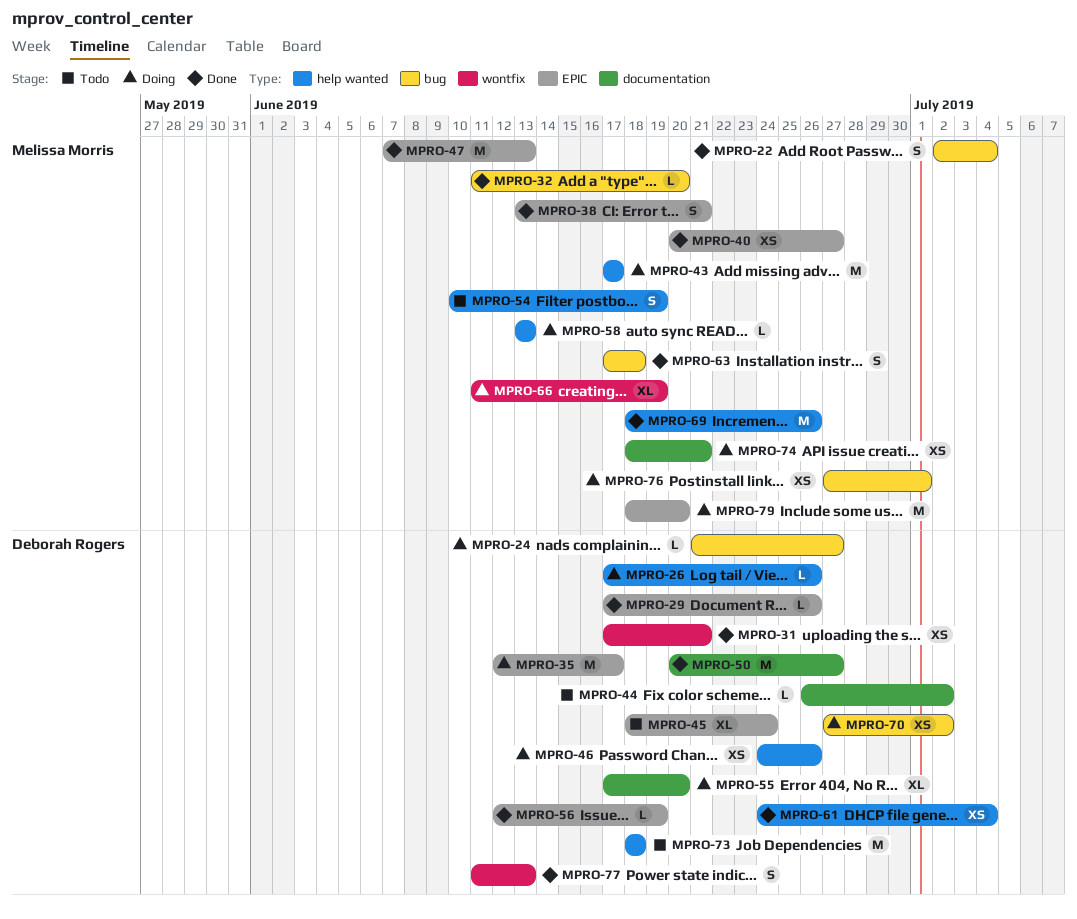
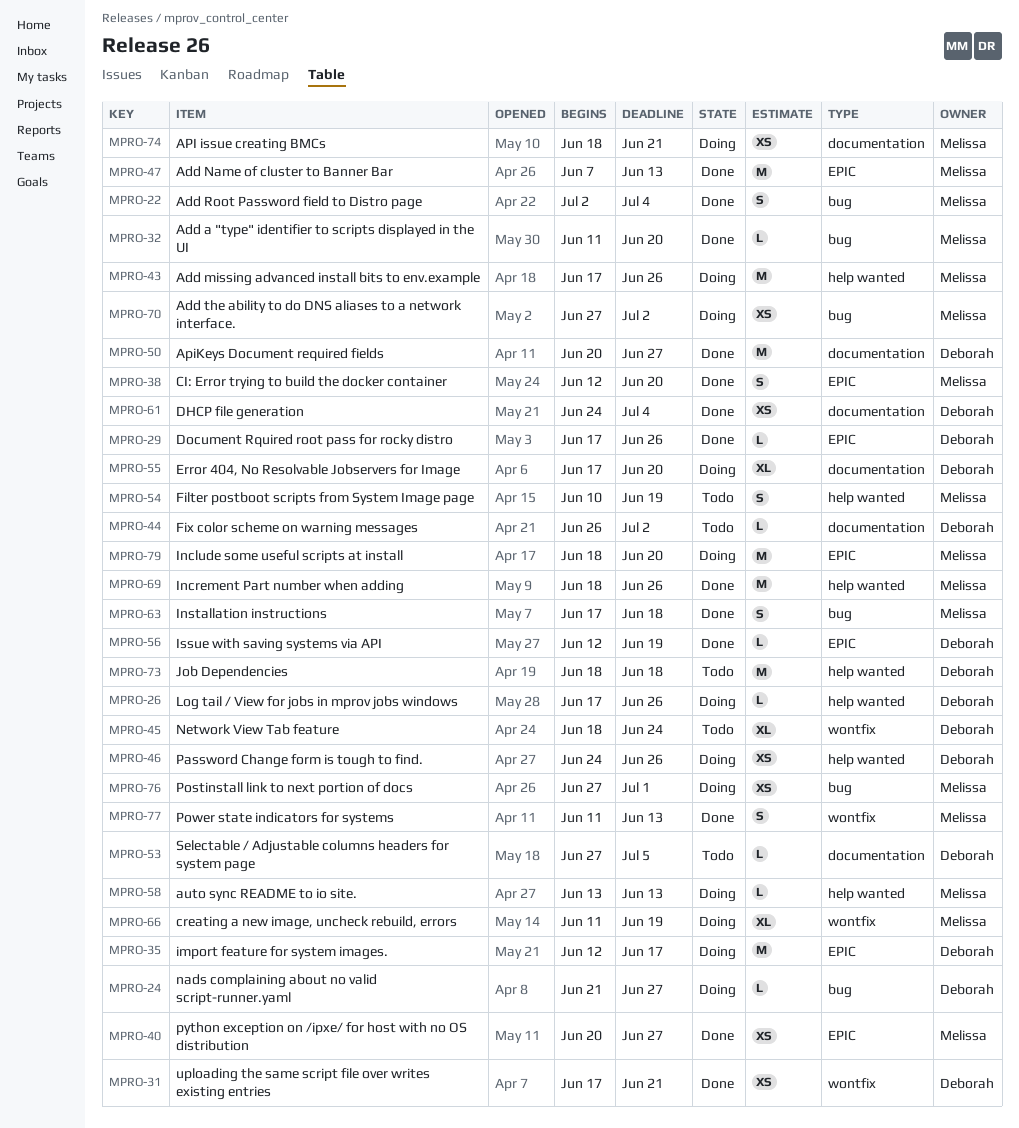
MPRO-38, start: Jun 13 -> Jun 12
MPRO-38, due: Jun 21 -> Jun 20
MPRO-43, due: Jun 17 -> Jun 26
MPRO-45, label: EPIC -> wontfix
MPRO-53: none -> present
MPRO-61, label: help wanted -> documentation
MPRO-70, owner: Deborah Rogers -> Melissa Morris
MPRO-77, owner: Deborah Rogers -> Melissa Morris

